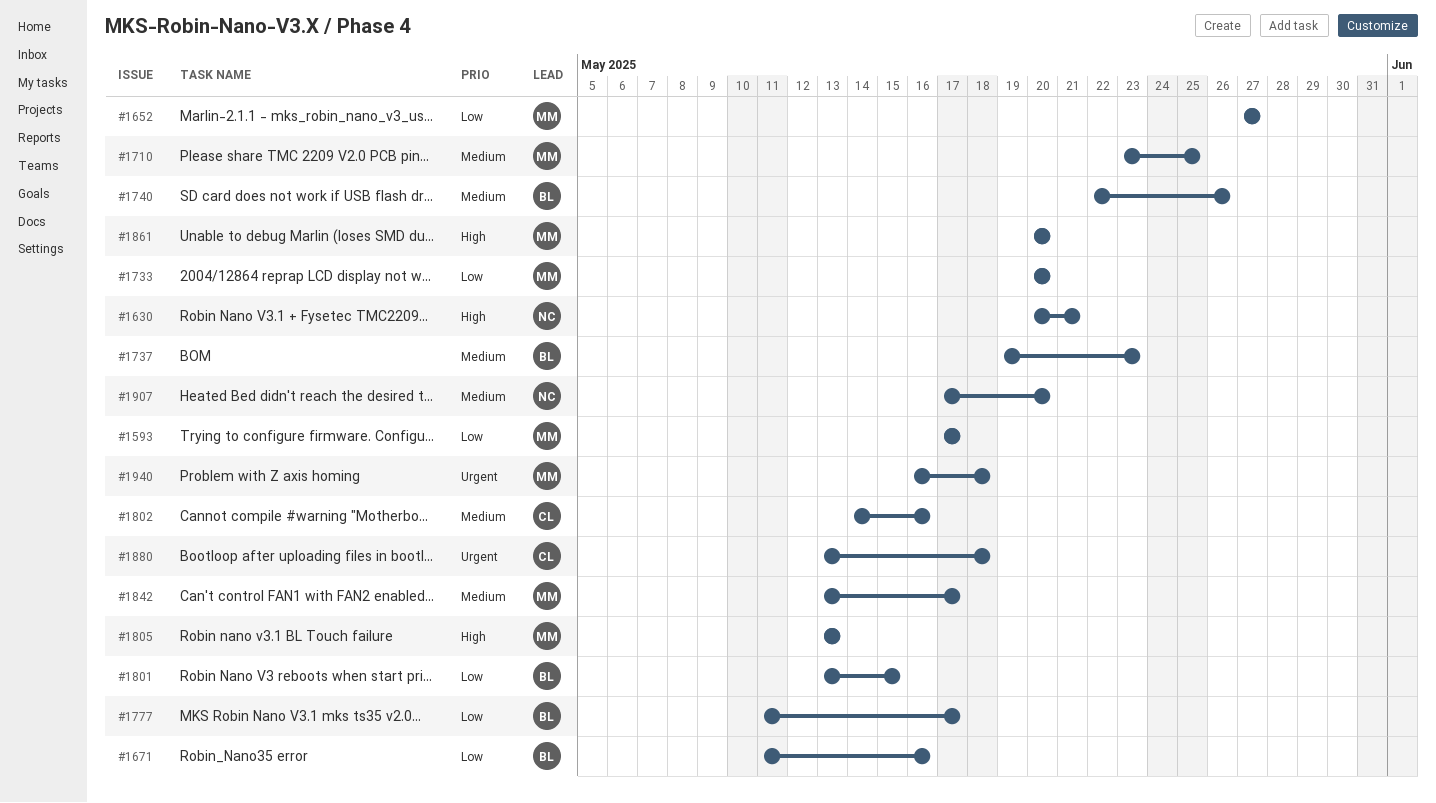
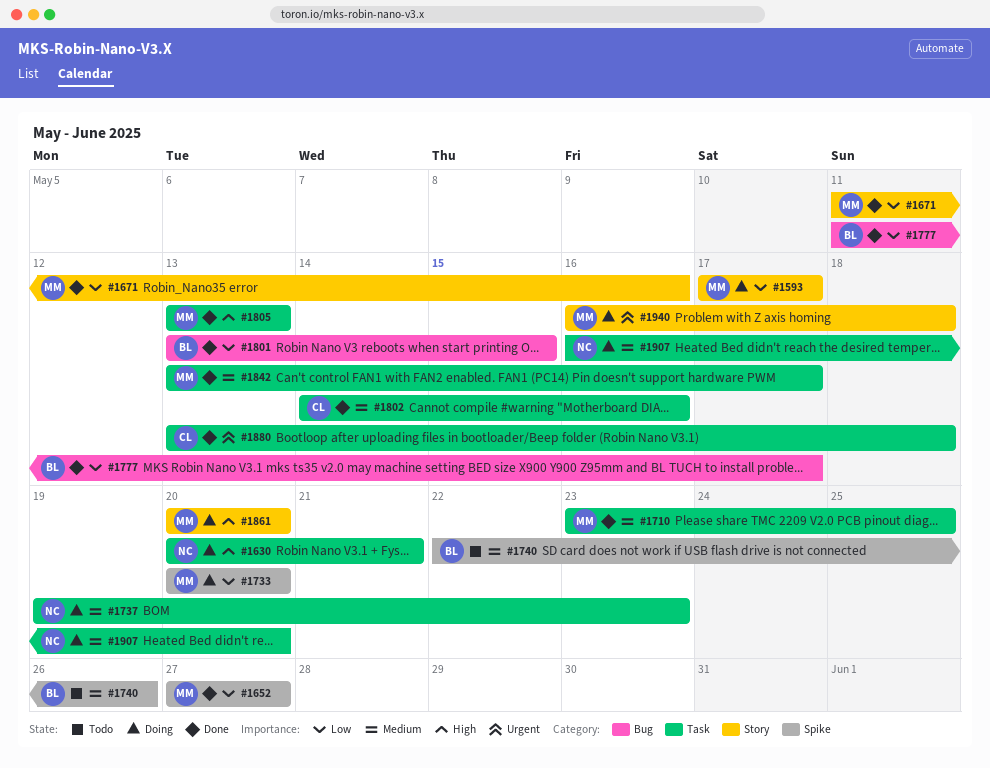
#1671, owner: BL -> MM
#1737, owner: BL -> NC
#1907, start: May 17 -> May 16

